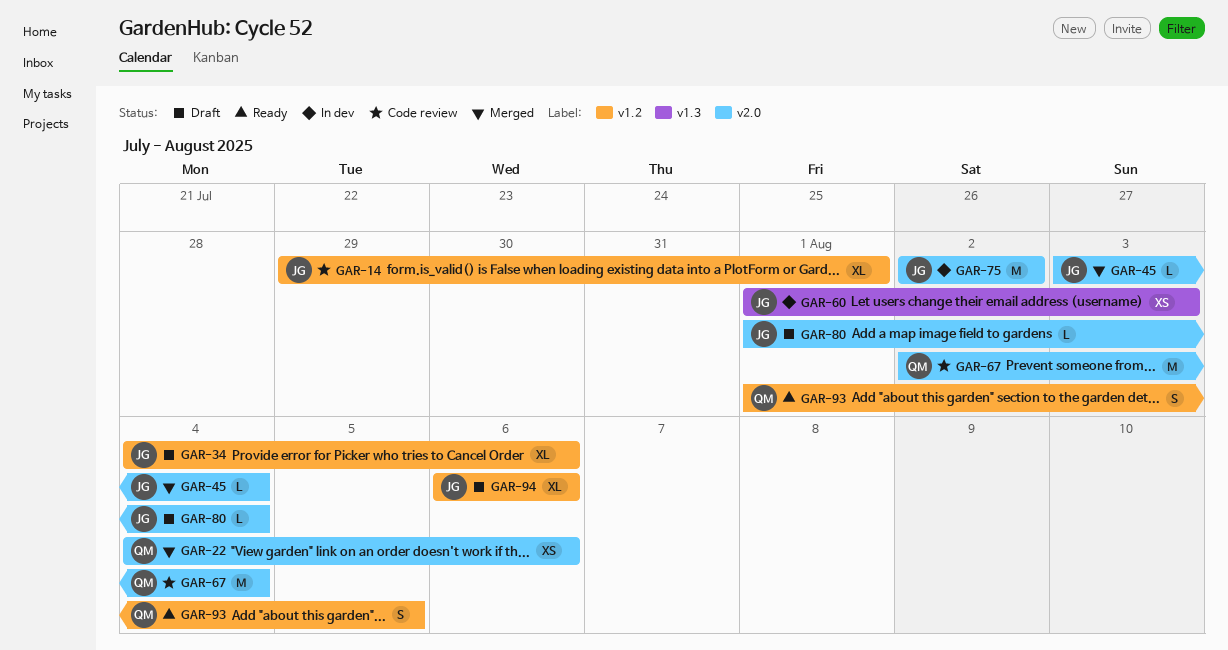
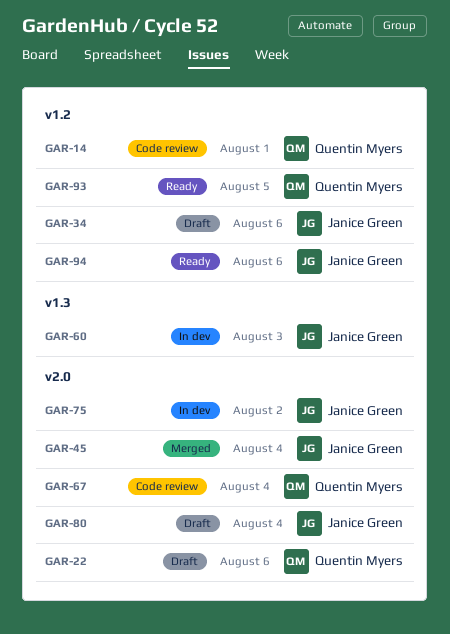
GAR-14, owner: Janice Green -> Quentin Myers
GAR-22, status: Merged -> Draft
GAR-94, status: Draft -> Ready

